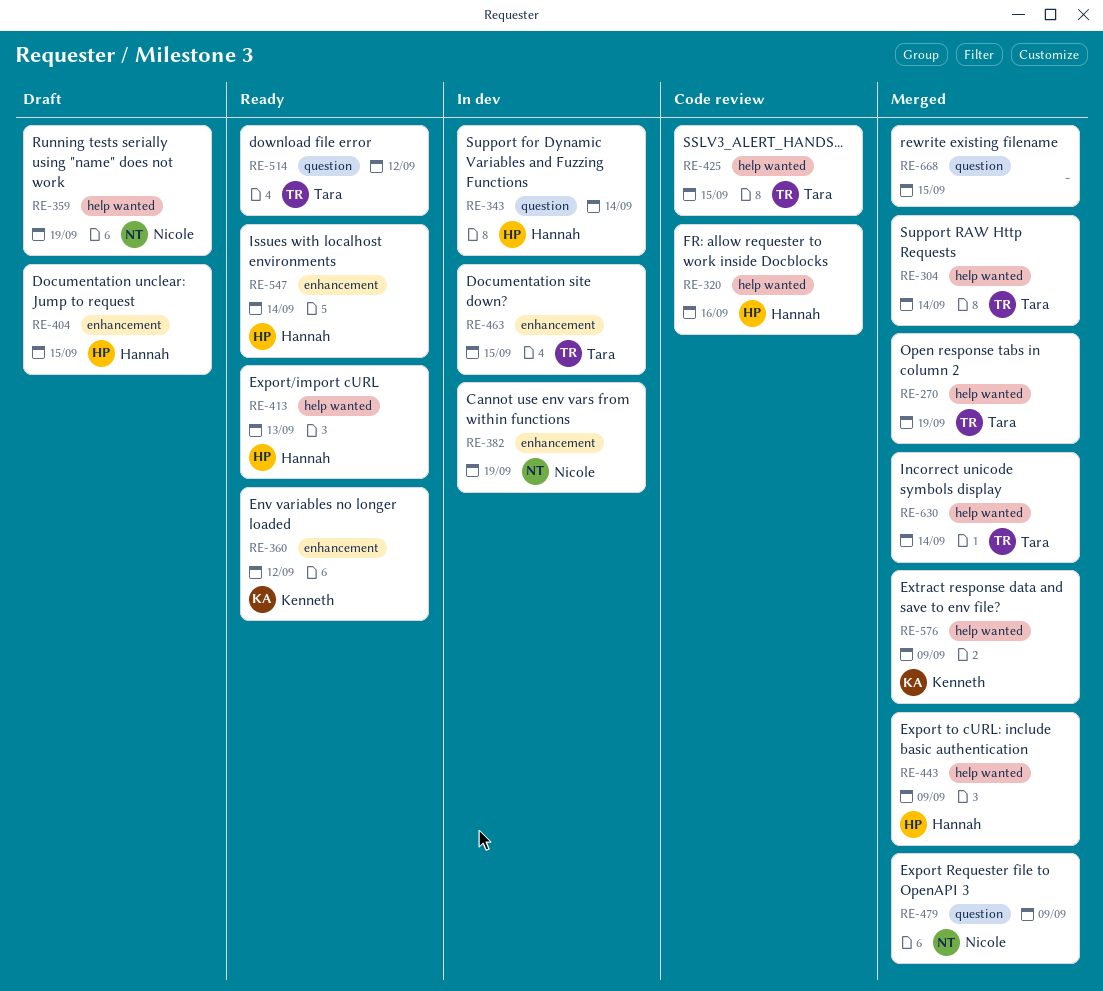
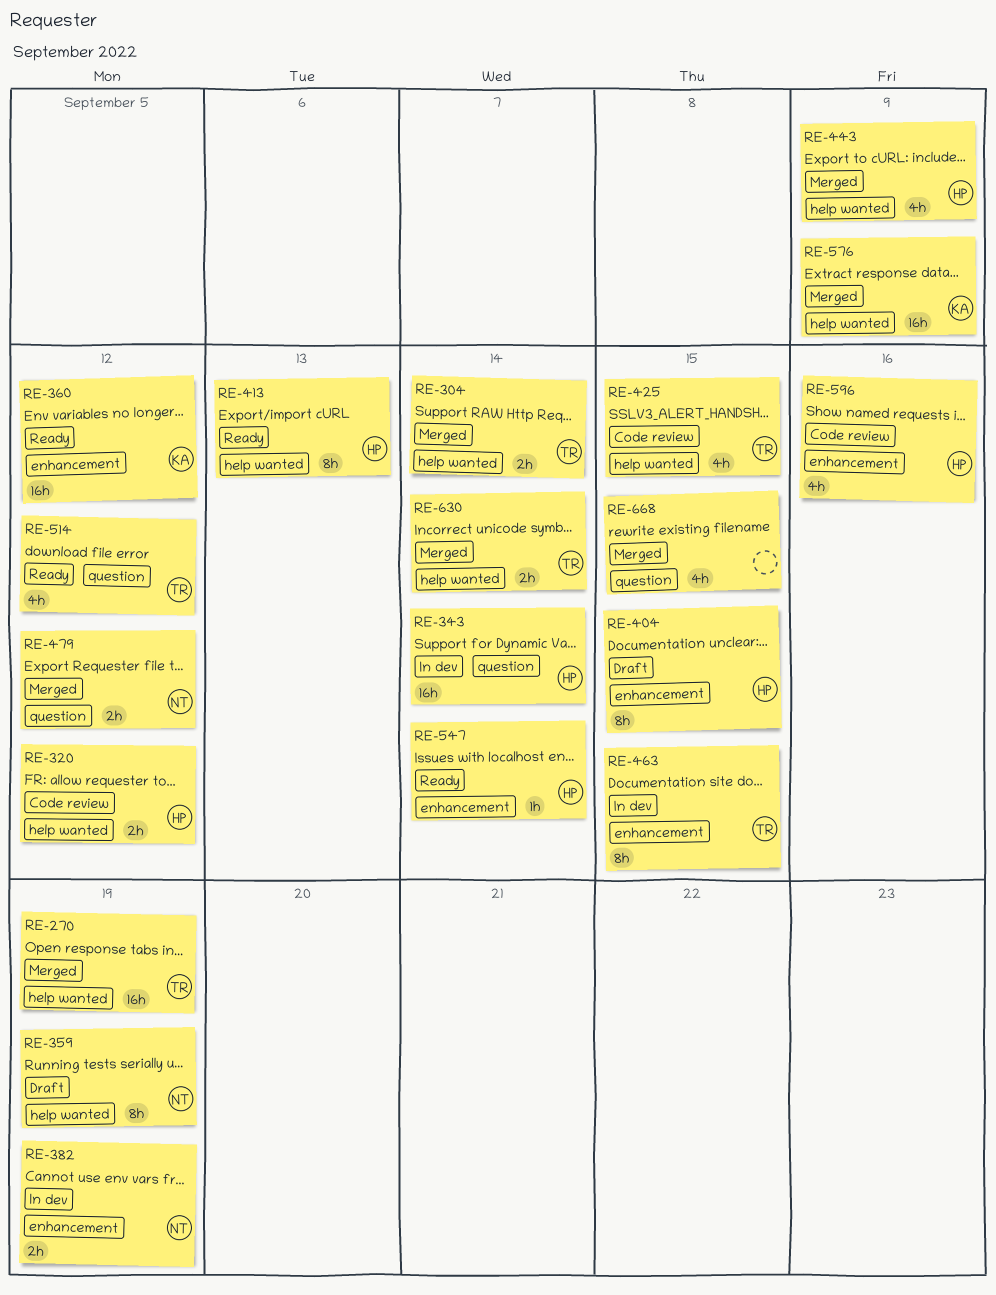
RE-320, due: Sep 16 -> Sep 12
RE-479, due: Sep 9 -> Sep 12
RE-596: none -> present

